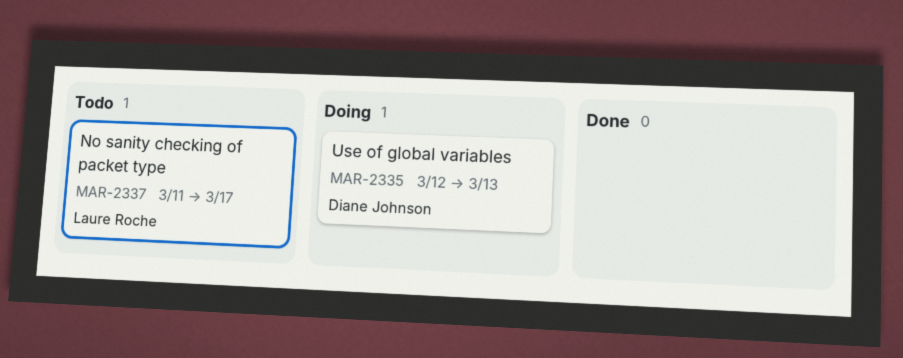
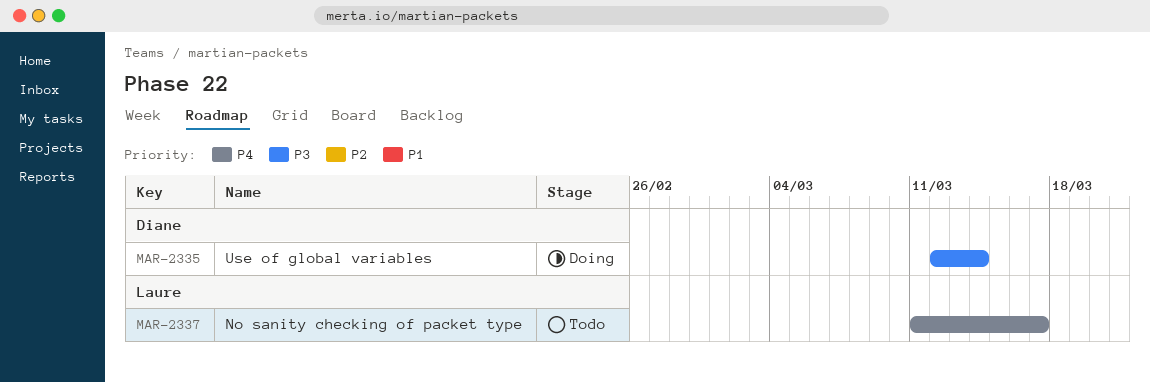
MAR-2335, due: Mar 13 -> Mar 14

